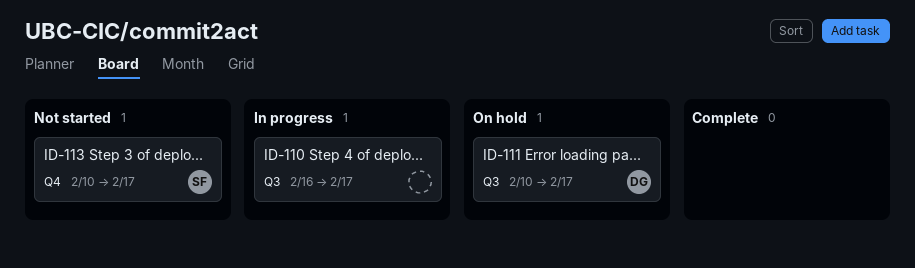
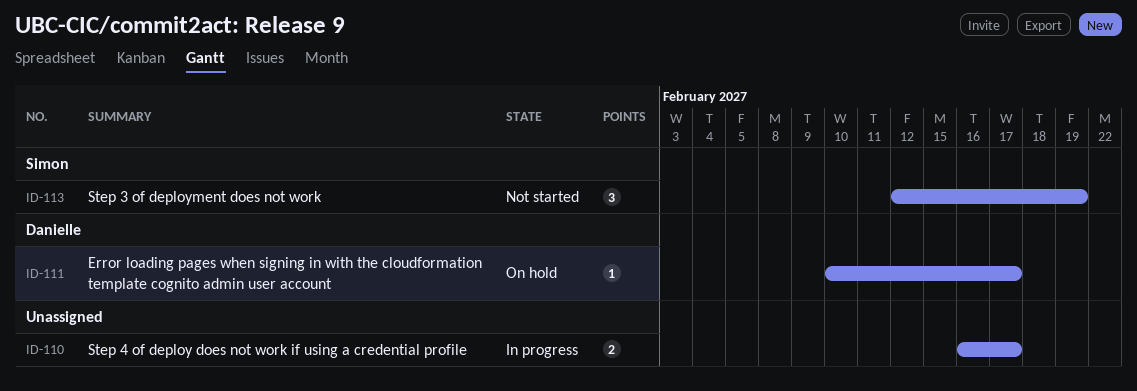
ID-113, start: Feb 10 -> Feb 12
ID-113, due: Feb 17 -> Feb 19

